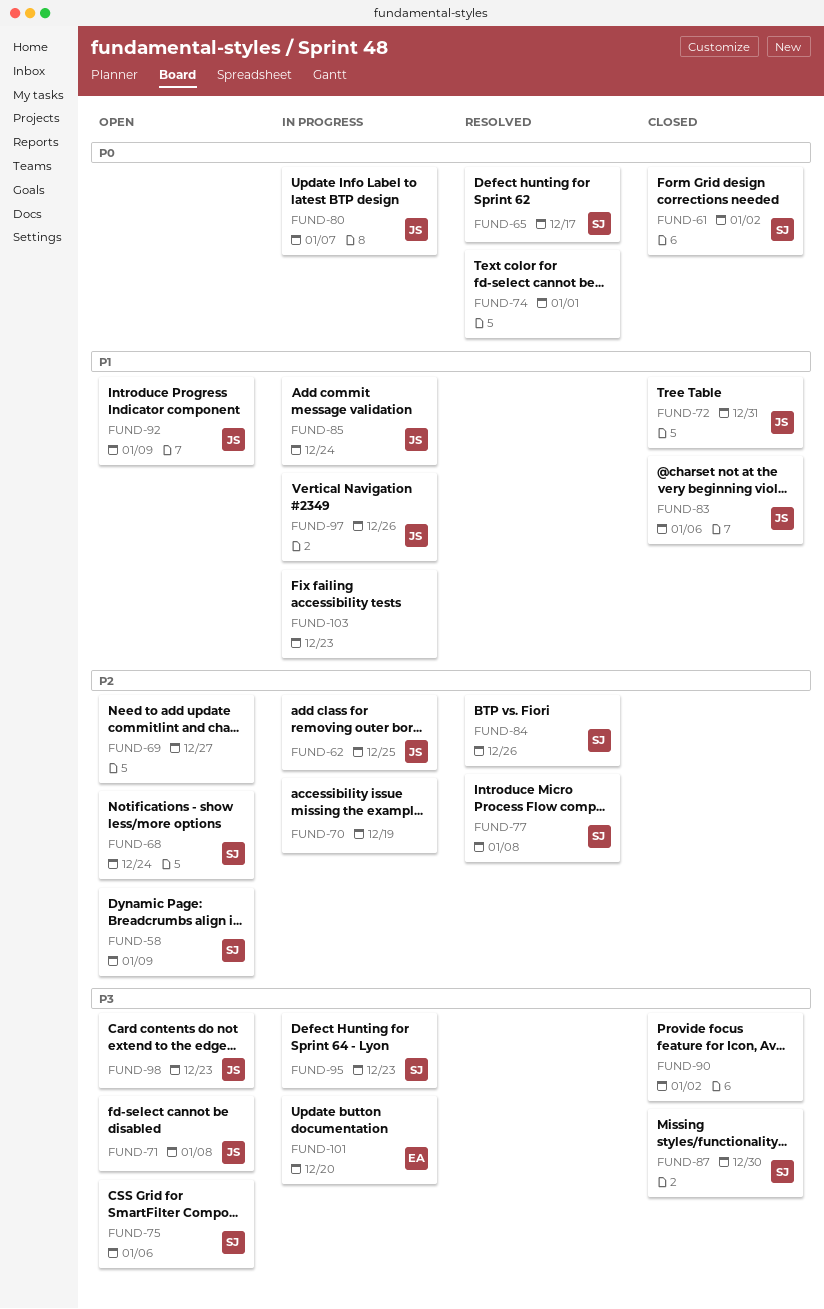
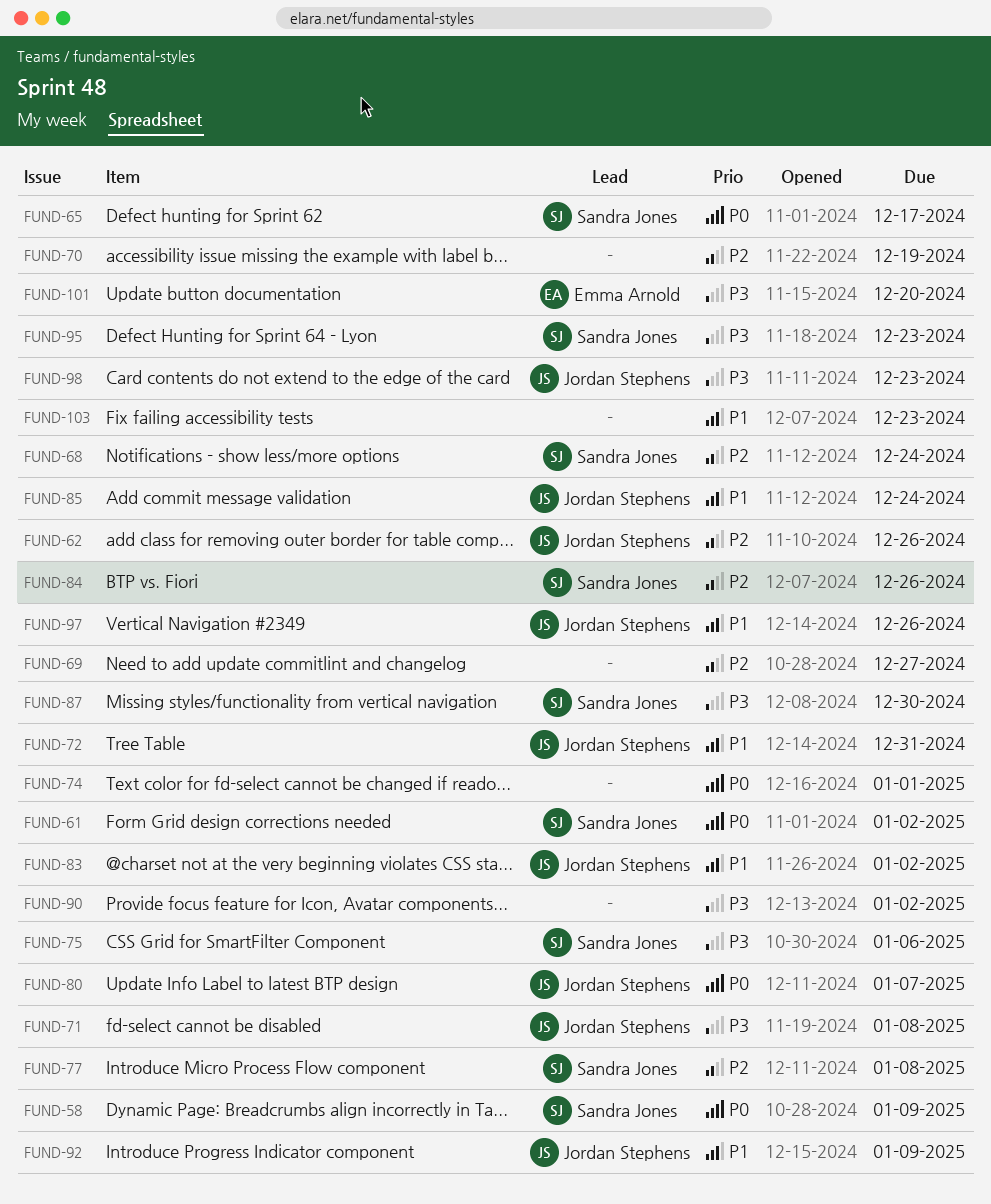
FUND-58, priority: P2 -> P0
FUND-62, due: Dec 25 -> Dec 26
FUND-83, due: Jan 6 -> Jan 2

